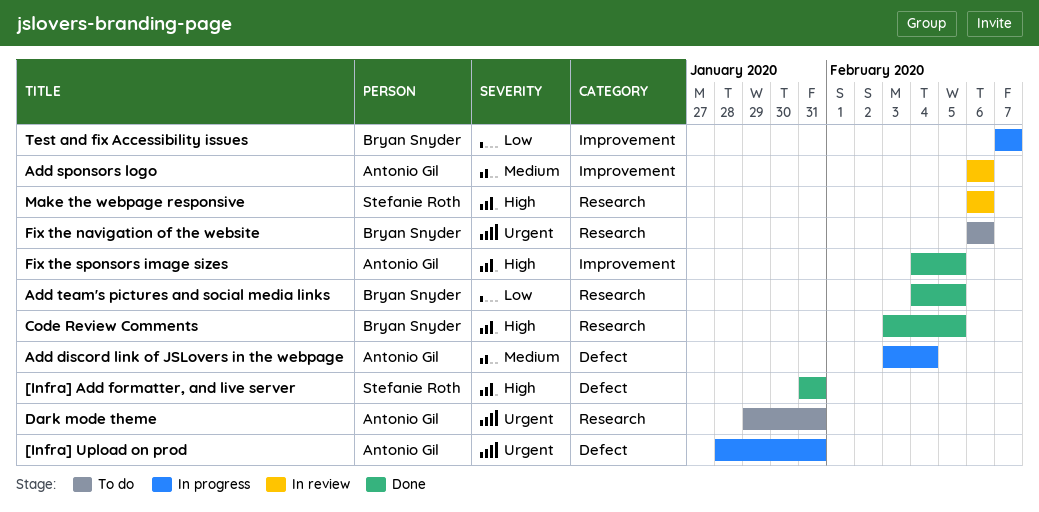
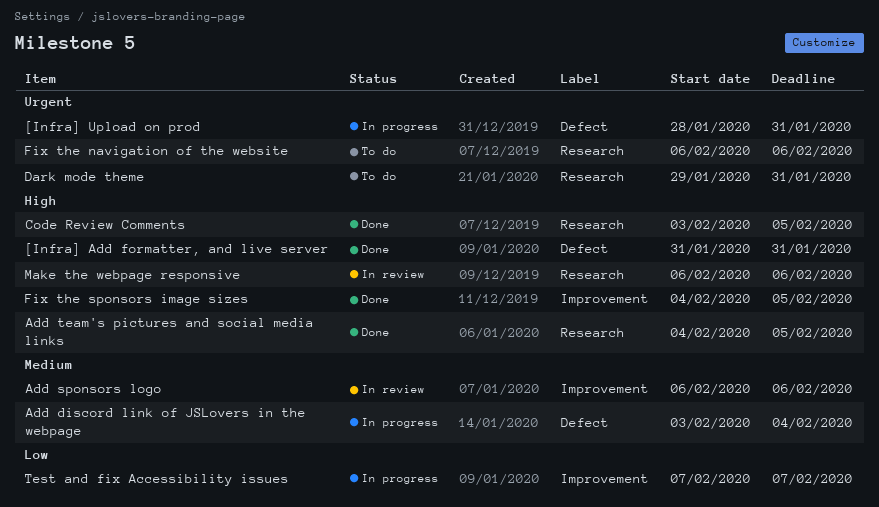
Add team's pictures and social media links, priority: Low -> High

